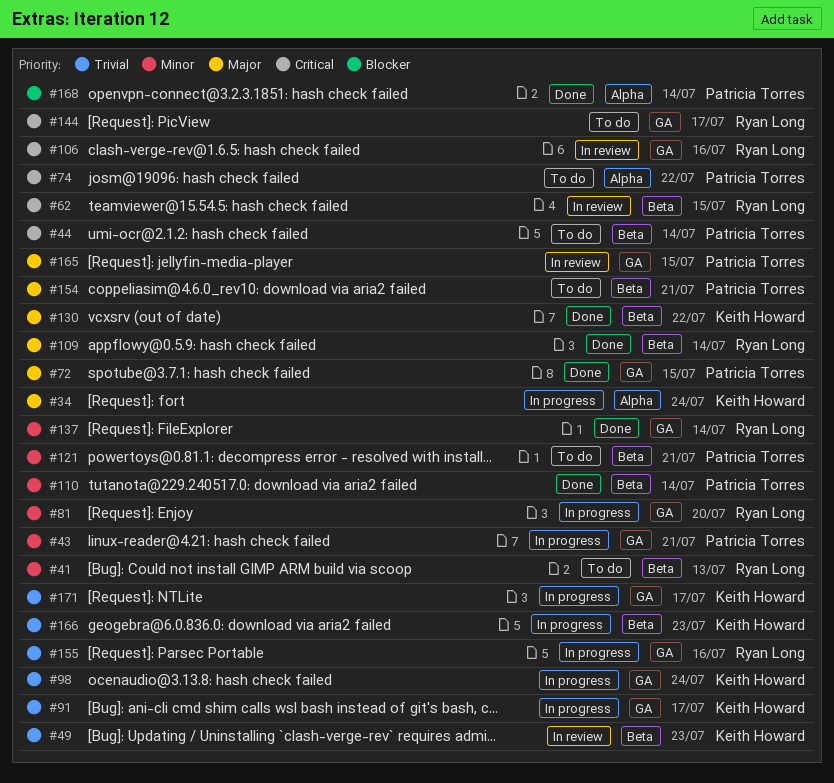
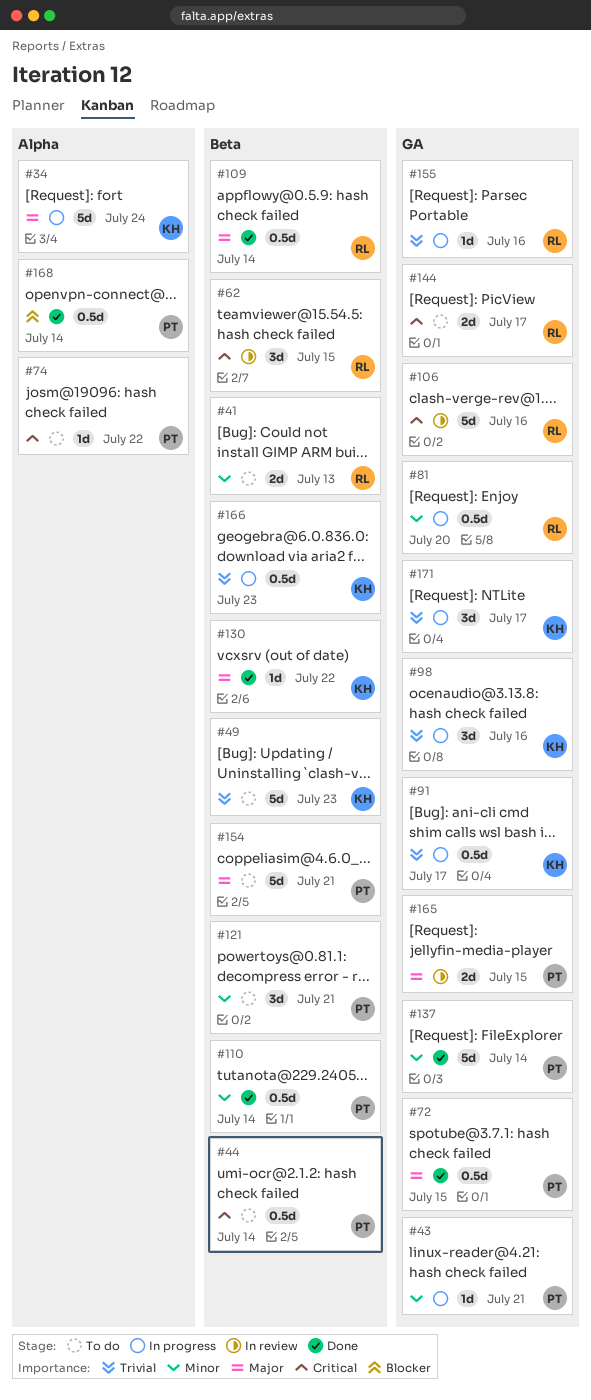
#49, status: In review -> To do
#98, due: Jul 24 -> Jul 16
#137, owner: Ryan Long -> Patricia Torres

